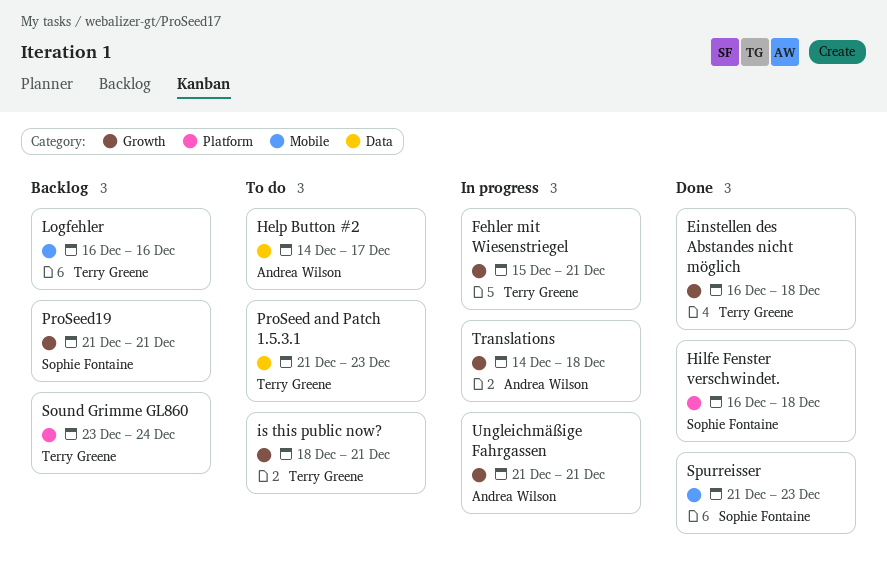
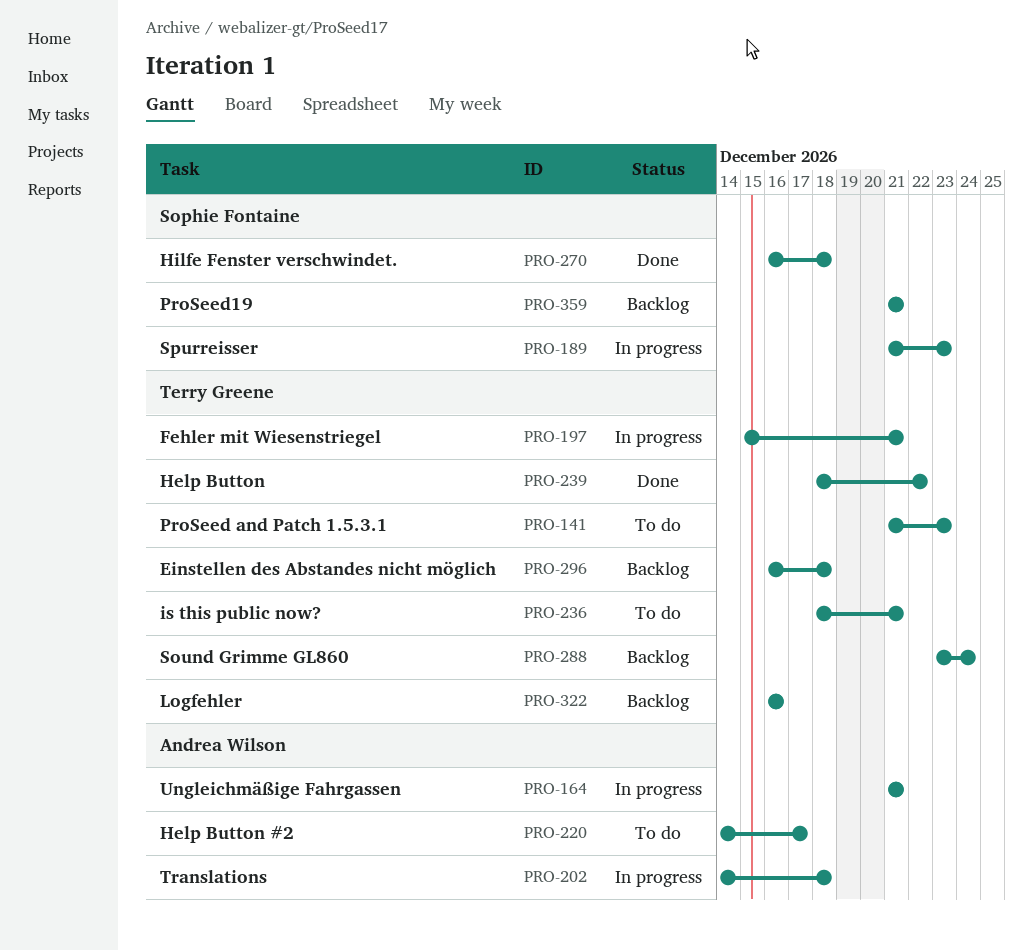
Einstellen des Abstandes nicht möglich, status: Done -> Backlog
Help Button: none -> present
Spurreisser, status: Done -> In progress

